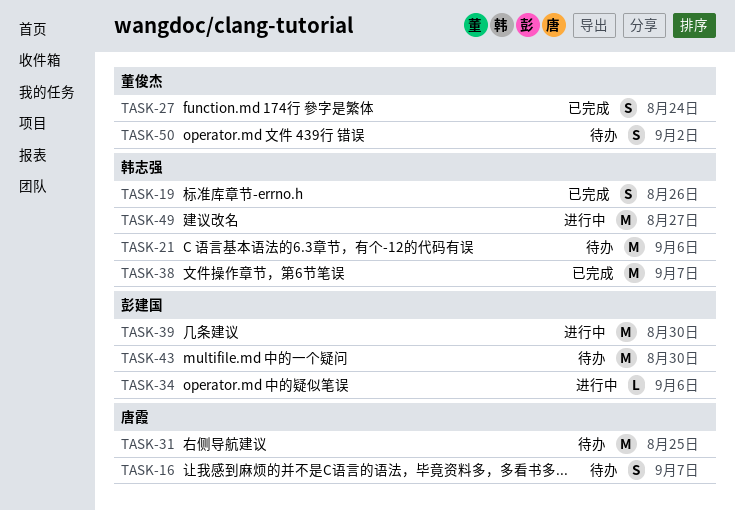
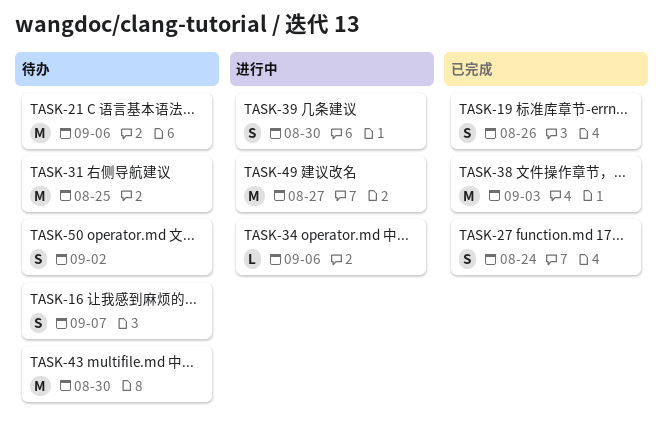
TASK-38, due: Sep 7 -> Sep 3
TASK-39, estimate: M -> S

